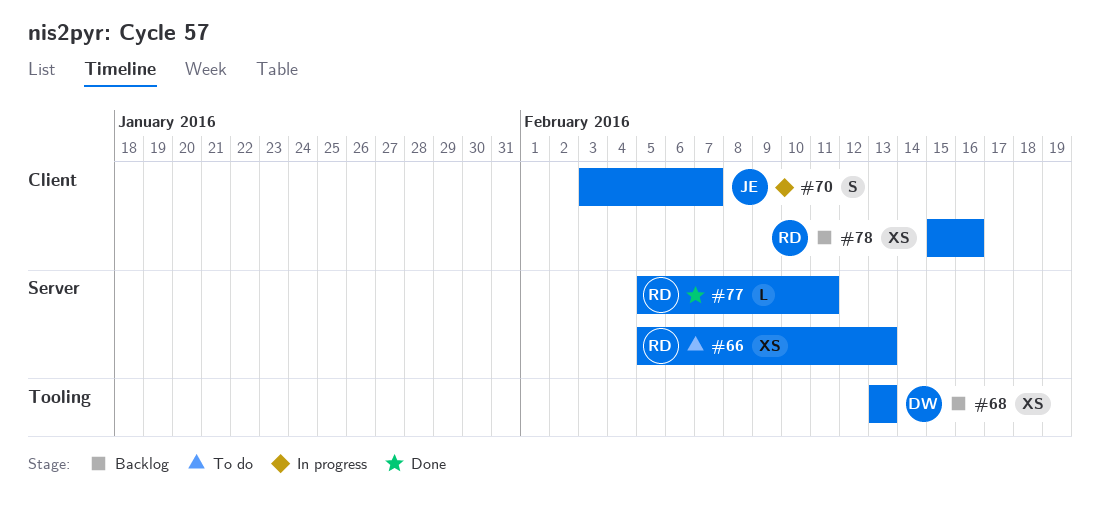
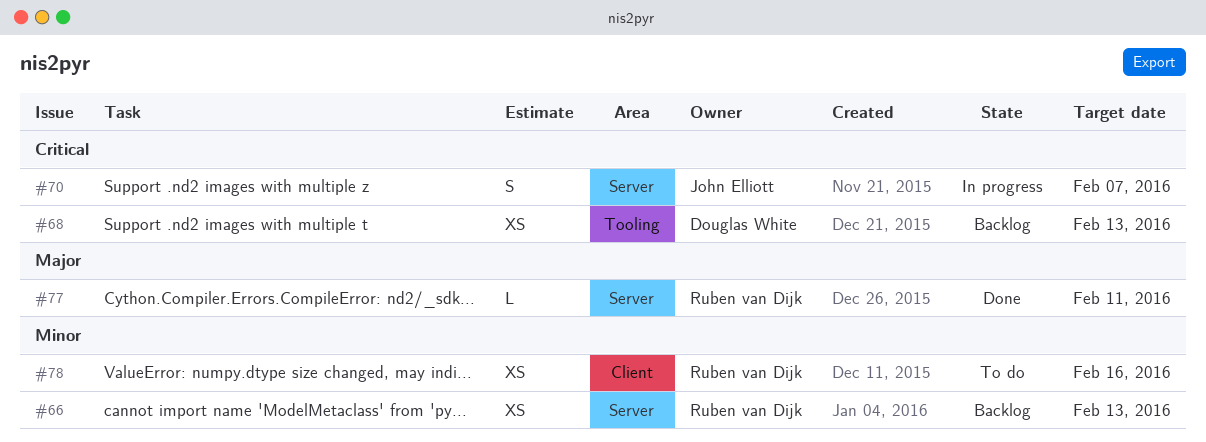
#66, status: To do -> Backlog
#70, label: Client -> Server
#78, status: Backlog -> To do

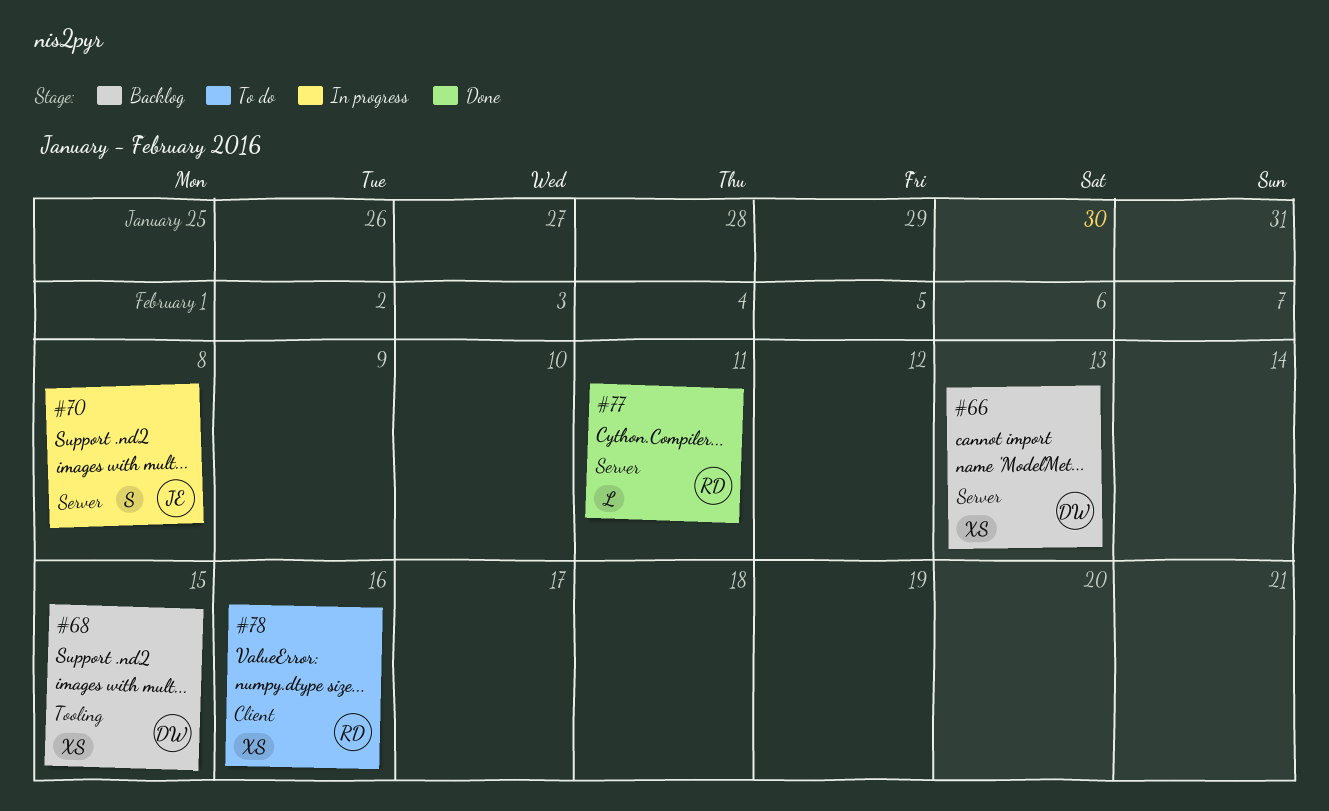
#66, owner: Ruben van Dijk -> Douglas White
#68, due: Feb 13 -> Feb 15
#70, due: Feb 7 -> Feb 8

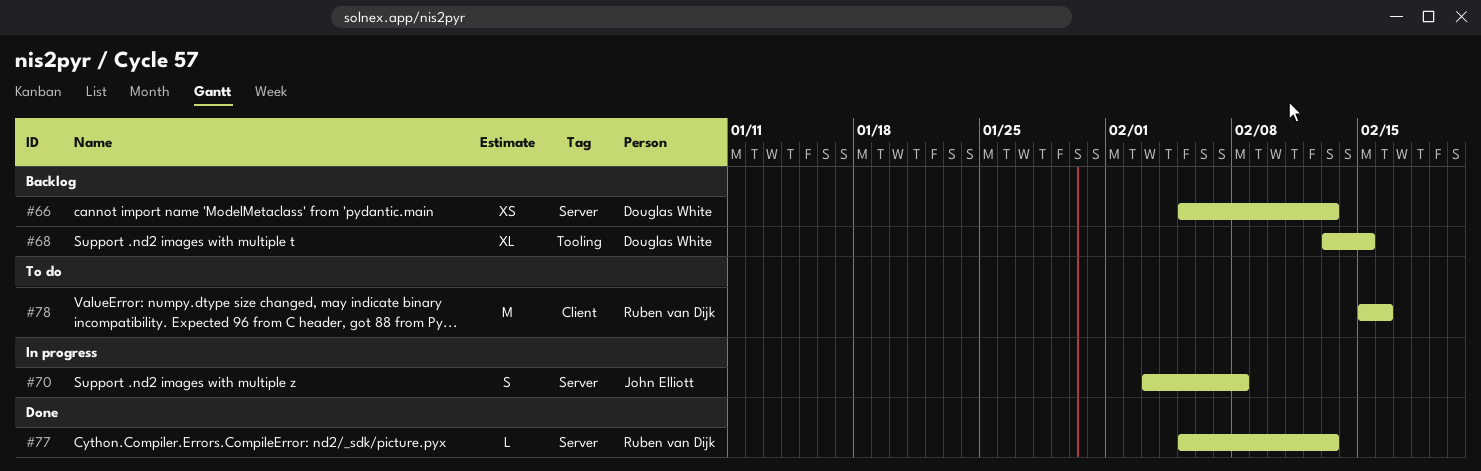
#68, estimate: XS -> XL
#77, due: Feb 11 -> Feb 13
#78, estimate: XS -> M

